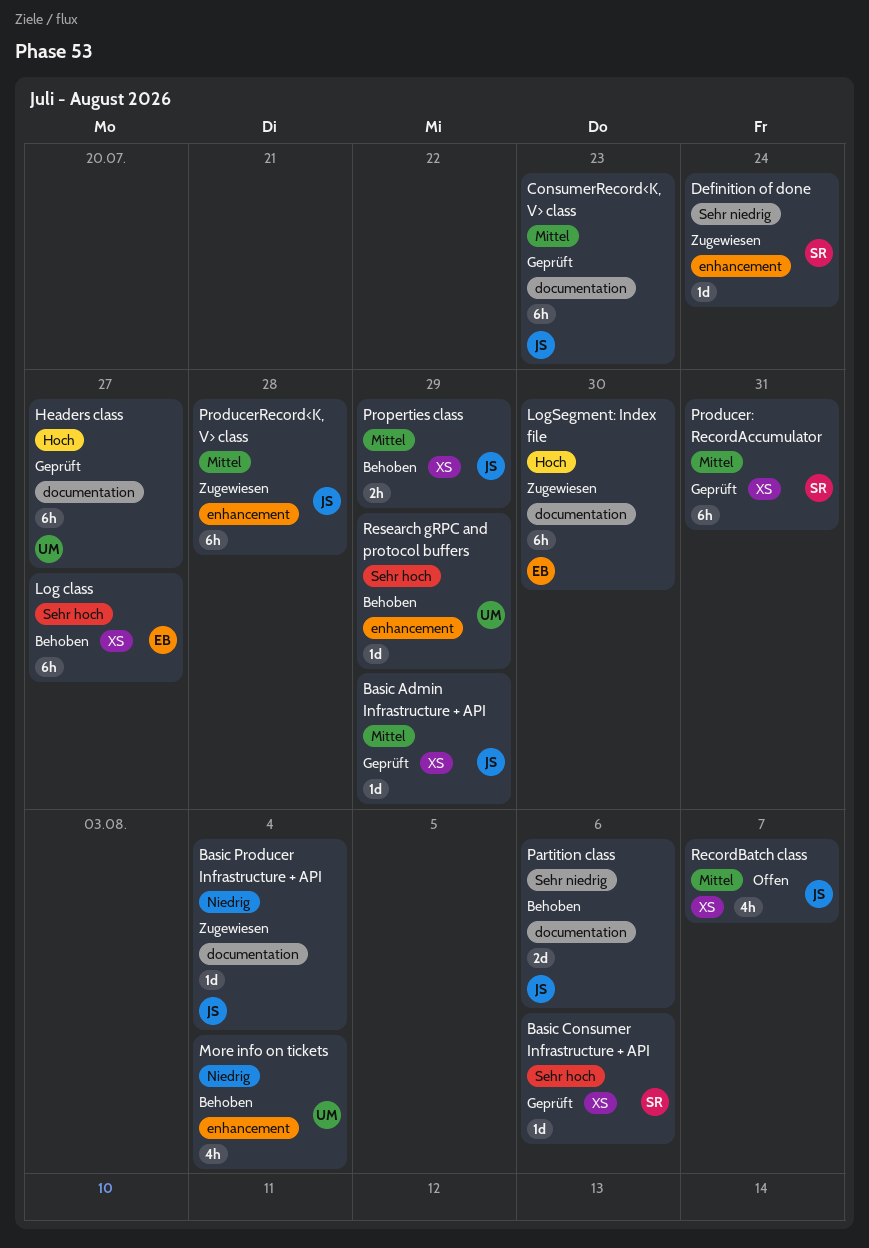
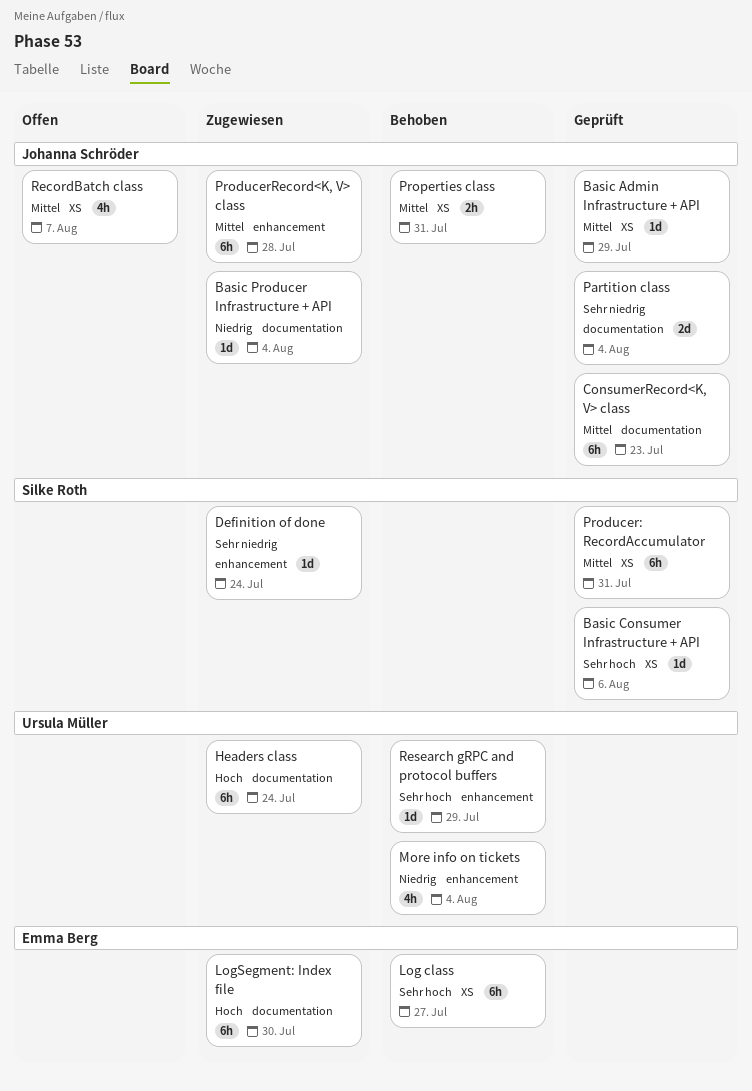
Headers class, status: Geprüft -> Zugewiesen
Headers class, due: Jul 27 -> Jul 24
Partition class, status: Behoben -> Geprüft
Partition class, due: Aug 6 -> Aug 4
Properties class, due: Jul 29 -> Jul 31

